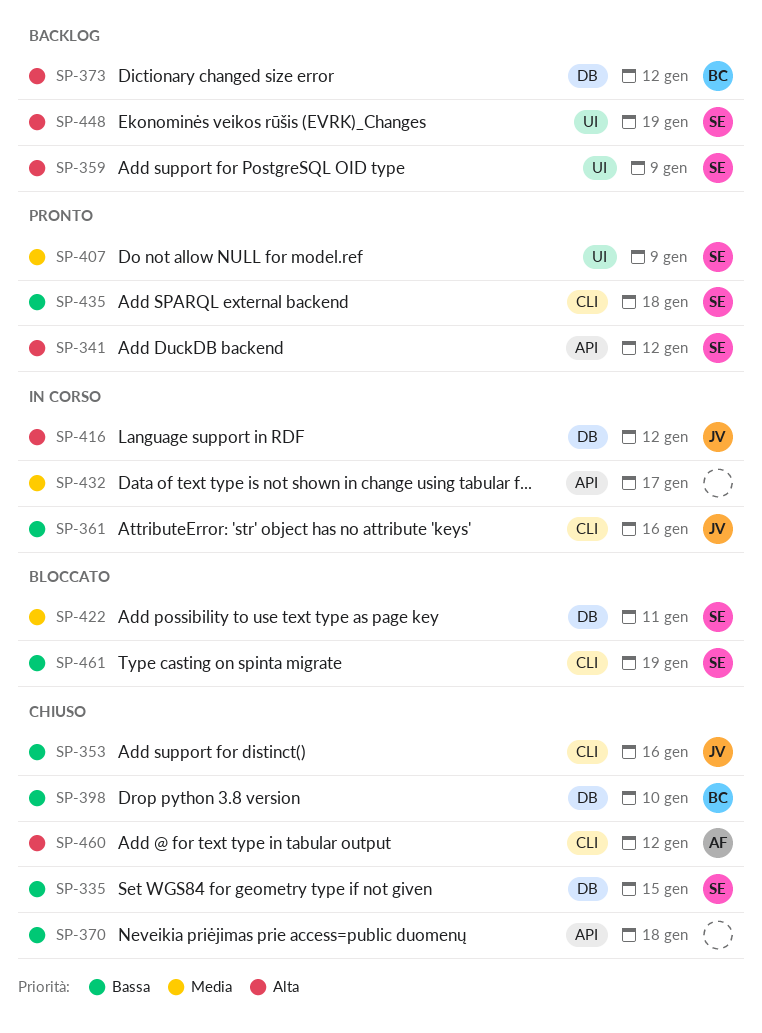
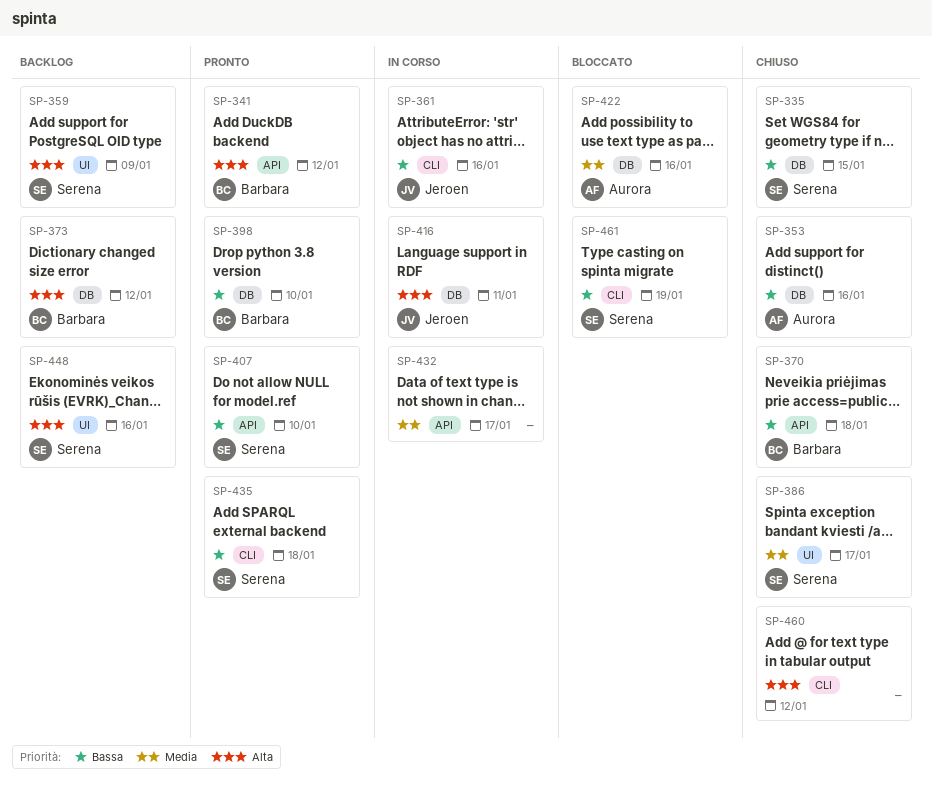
SP-341, owner: Serena -> Barbara
SP-353, owner: Jeroen -> Aurora
SP-353, label: CLI -> DB
SP-370, owner: none -> Barbara
SP-386: none -> present
SP-398, status: Chiuso -> Pronto
SP-407, priority: Media -> Bassa
SP-407, label: UI -> API
SP-407, due: Jan 9 -> Jan 10
SP-416, due: Jan 12 -> Jan 11
SP-422, owner: Serena -> Aurora
SP-422, due: Jan 11 -> Jan 16
SP-448, due: Jan 19 -> Jan 16
SP-460, owner: Aurora -> none

